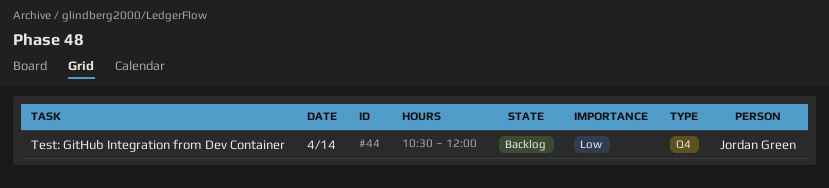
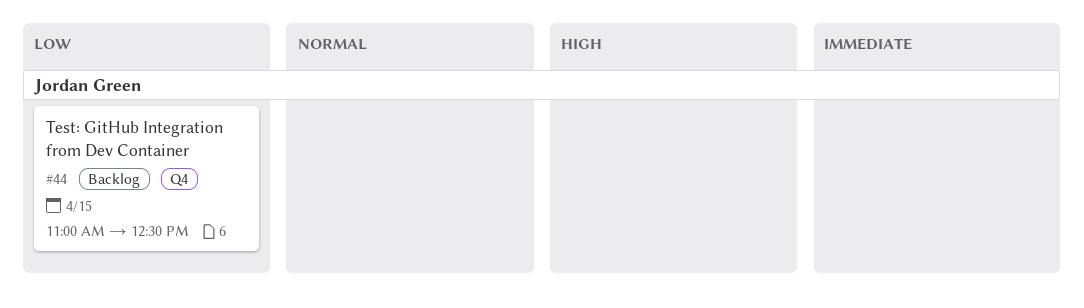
#44, day: Apr 14 -> Apr 15
#44, begins: 10:30 -> 11:00
#44, ends: 12:00 -> 12:30

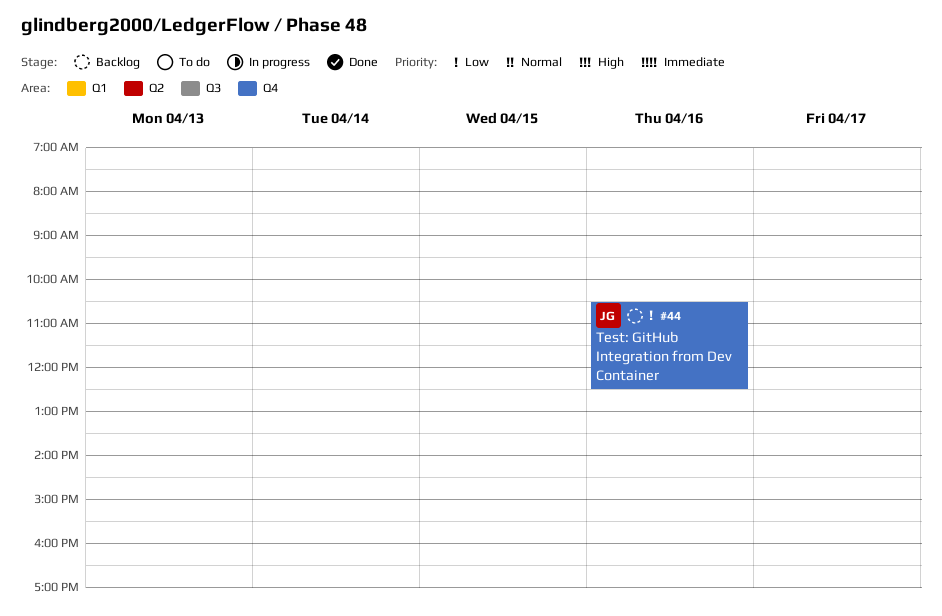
#44, day: Apr 15 -> Apr 16
#44, begins: 11:00 -> 10:30

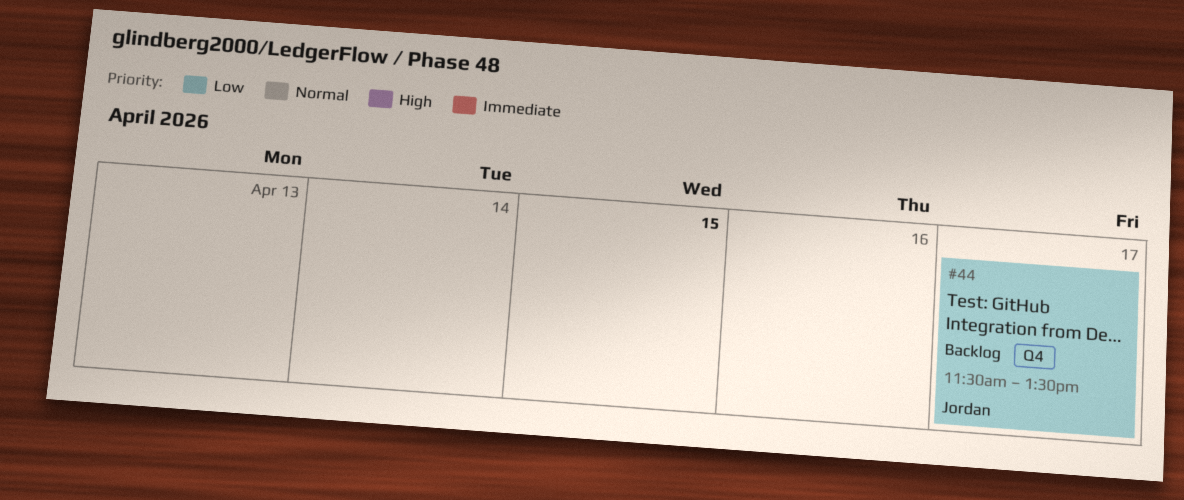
#44, day: Apr 16 -> Apr 17
#44, begins: 10:30 -> 11:30
#44, ends: 12:30 -> 13:30

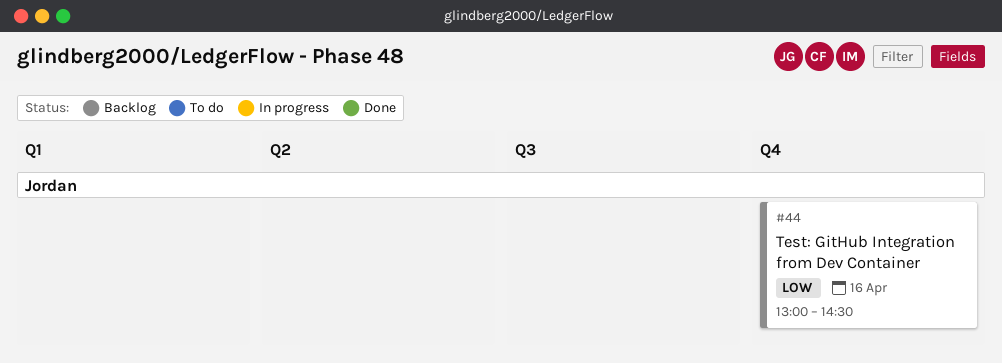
#44, day: Apr 17 -> Apr 16
#44, begins: 11:30 -> 13:00
#44, ends: 13:30 -> 14:30

